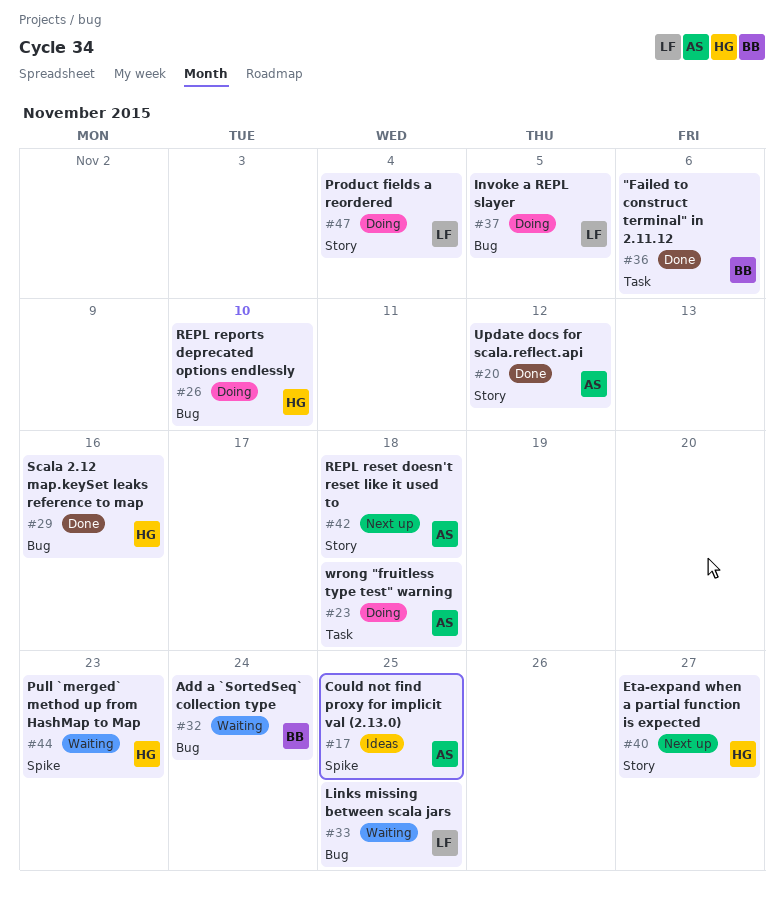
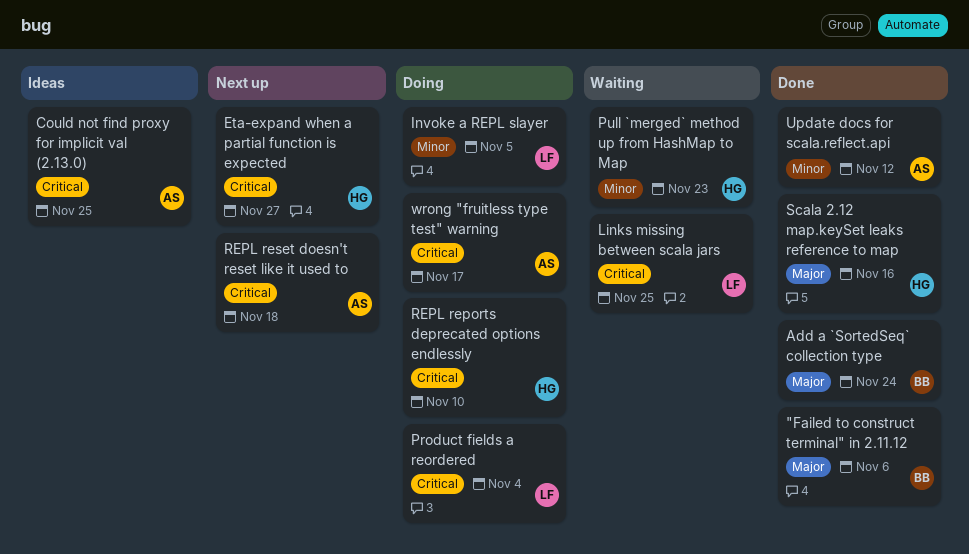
Add a `SortedSeq` collection type, status: Waiting -> Done
wrong "fruitless type test" warning, due: Nov 18 -> Nov 17

